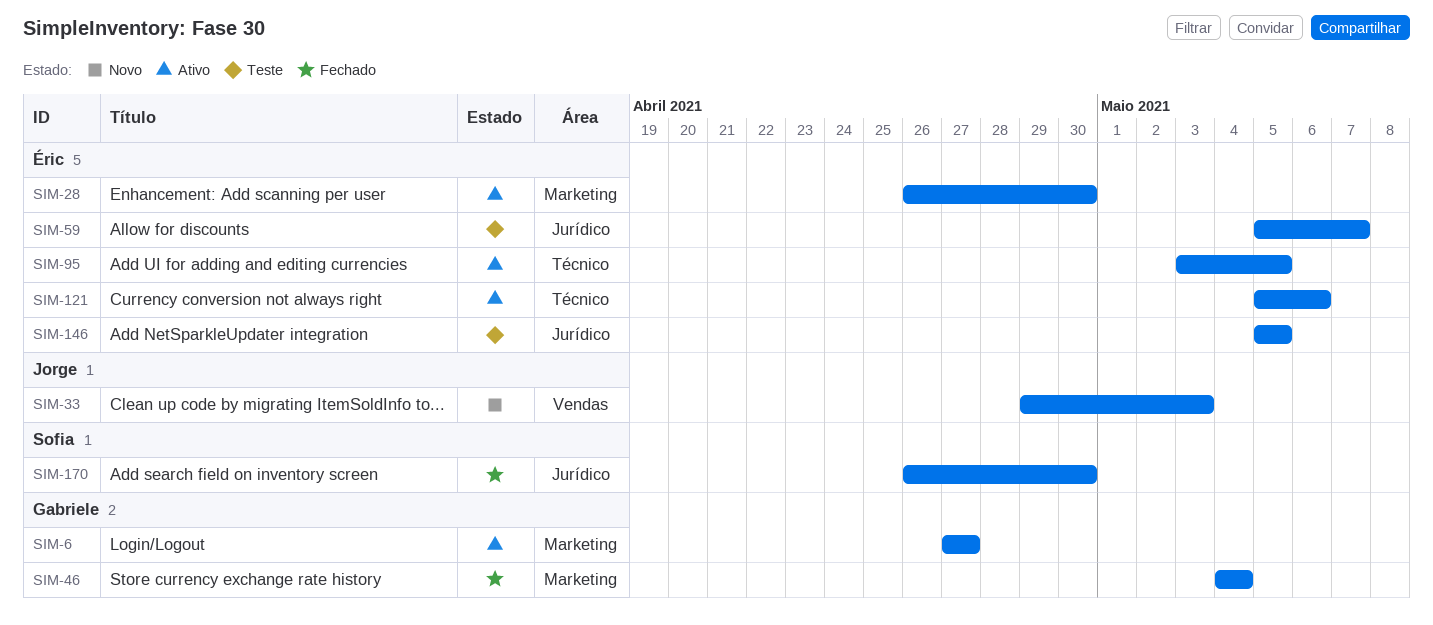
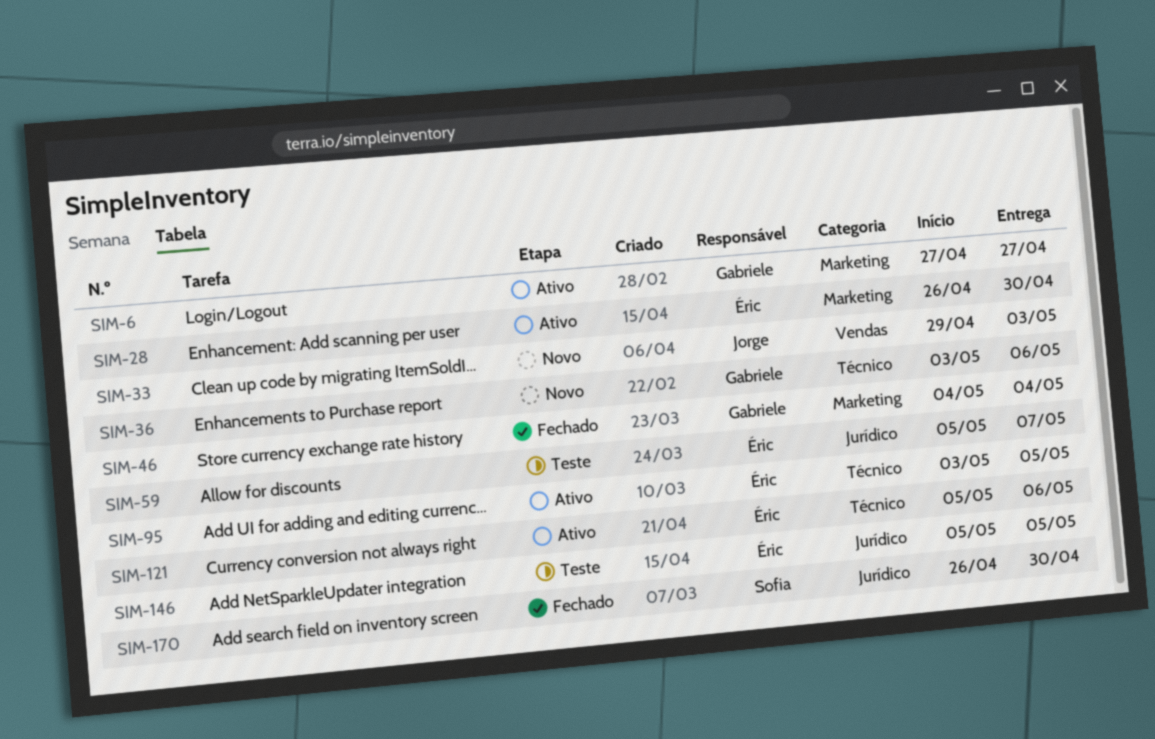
SIM-36: none -> present

